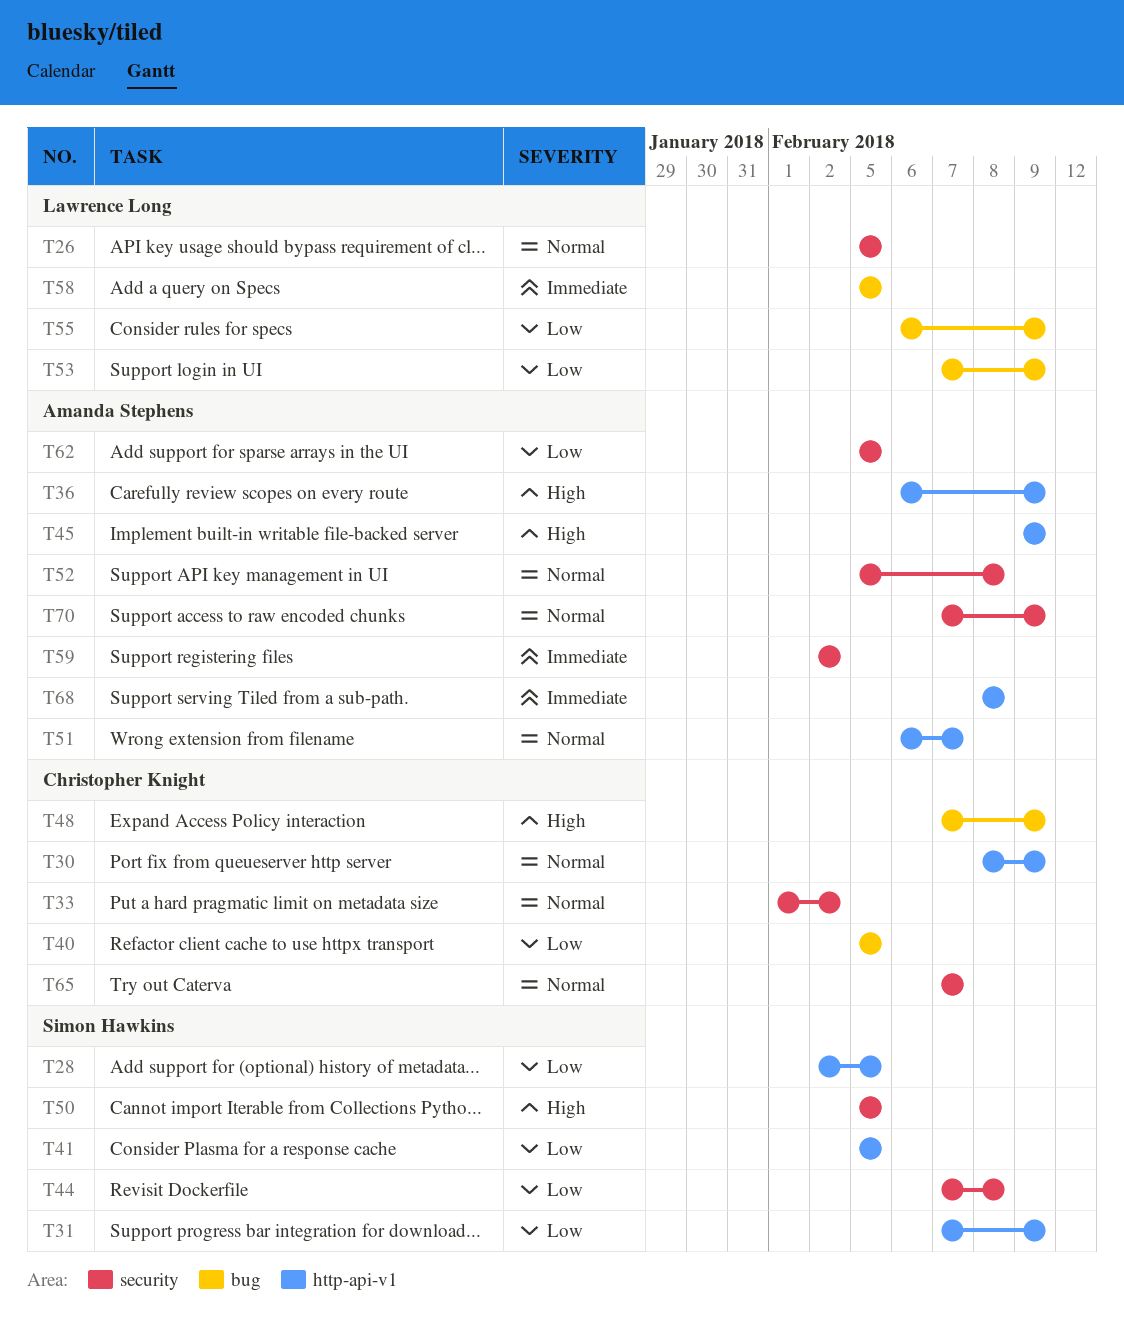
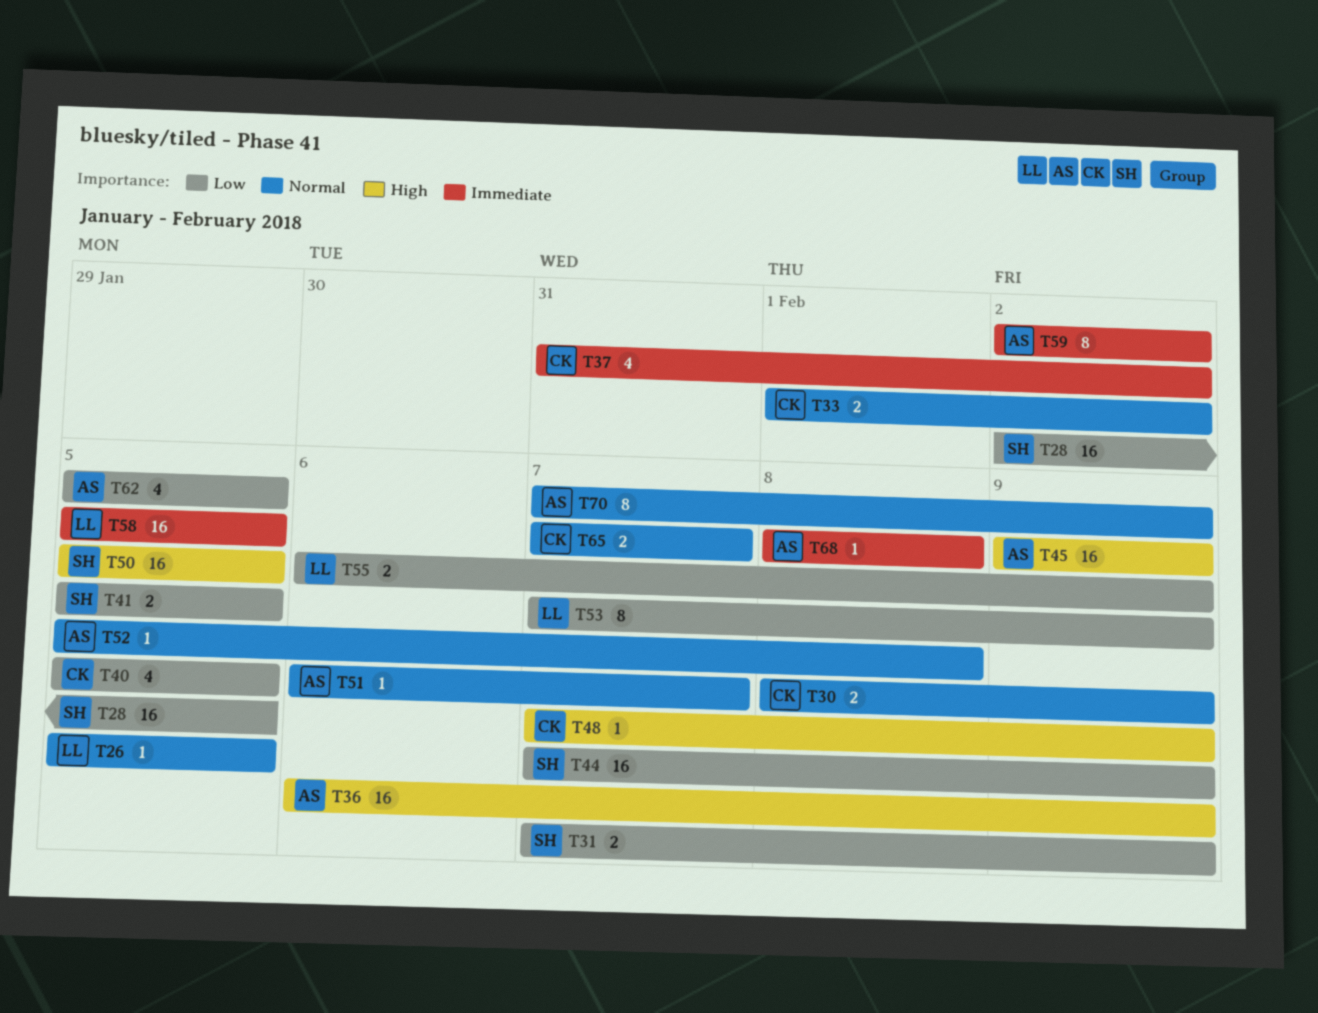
T37: none -> present
T44, due: Feb 8 -> Feb 9

